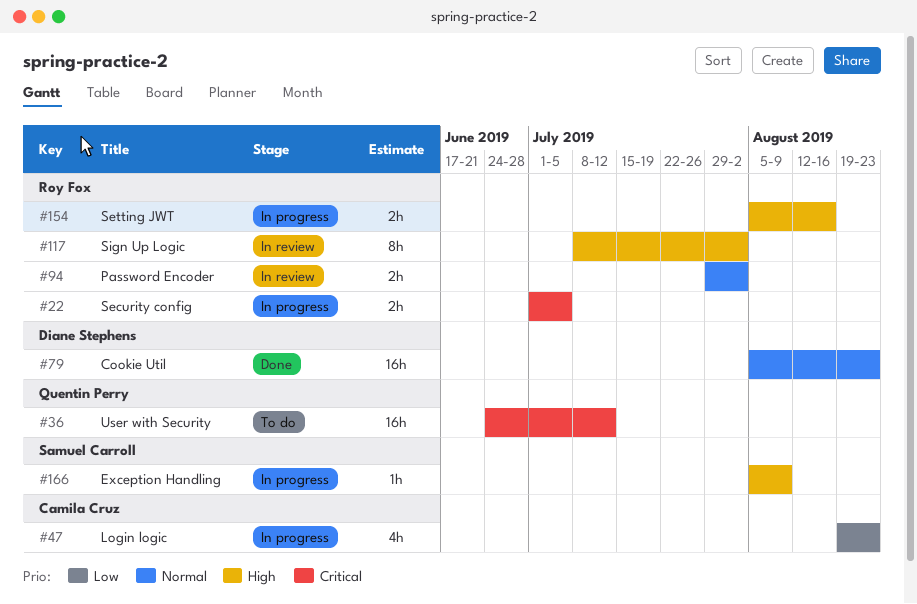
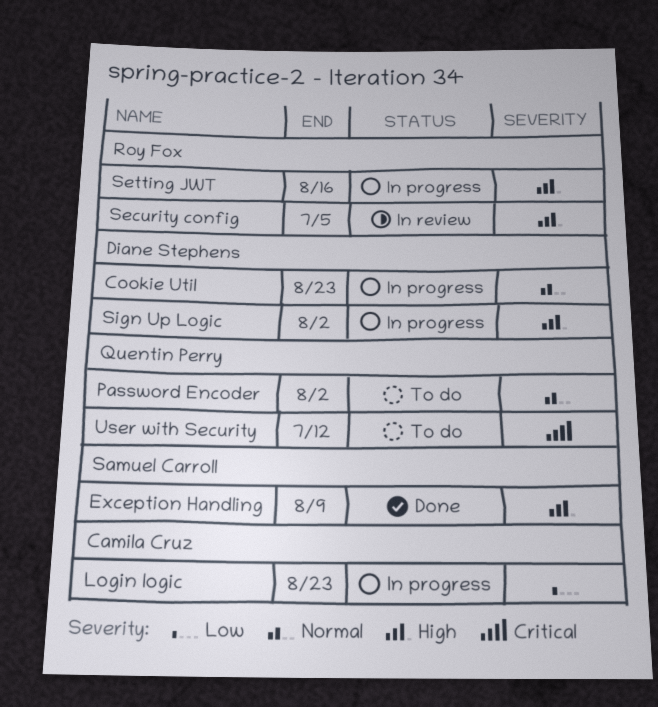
Cookie Util, status: Done -> In progress
Exception Handling, status: In progress -> Done
Password Encoder, status: In review -> To do
Password Encoder, owner: Roy Fox -> Quentin Perry
Security config, status: In progress -> In review
Security config, priority: Critical -> High
Sign Up Logic, status: In review -> In progress
Sign Up Logic, owner: Roy Fox -> Diane Stephens

